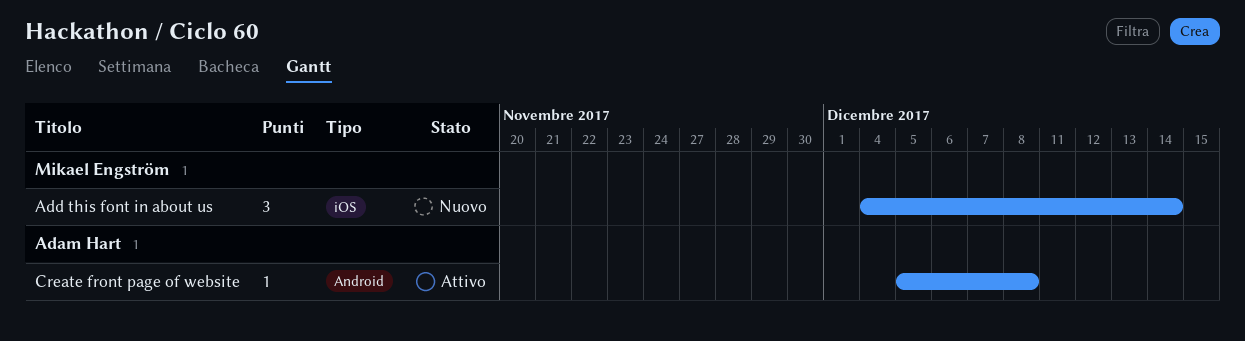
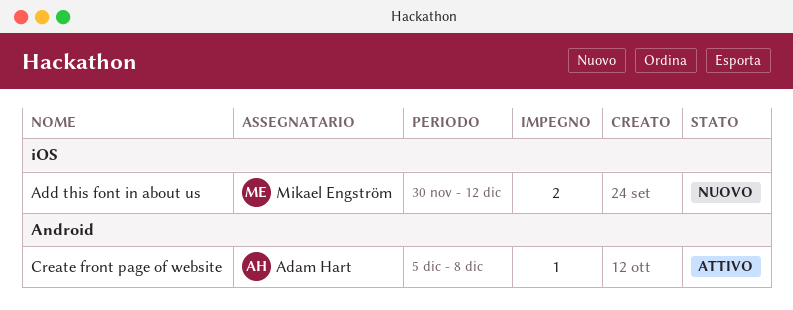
Add this font in about us, estimate: 3 -> 2
Add this font in about us, start: Dec 4 -> Nov 30
Add this font in about us, due: Dec 14 -> Dec 12

